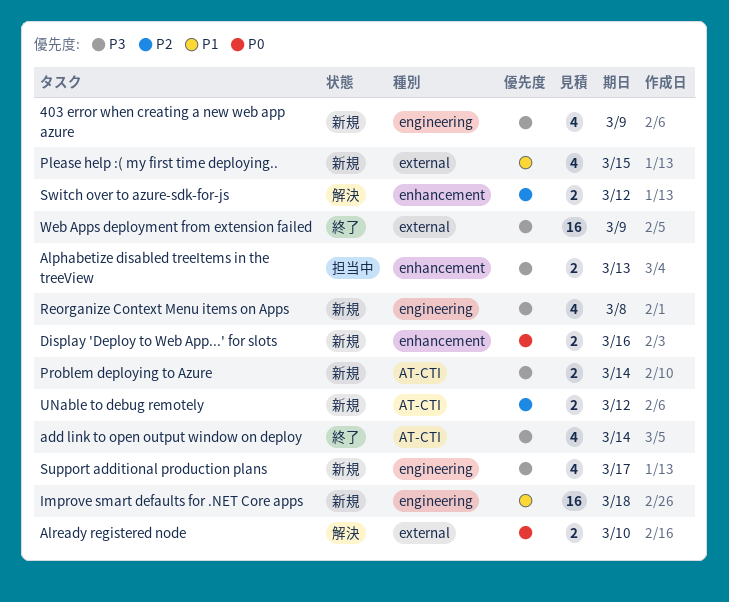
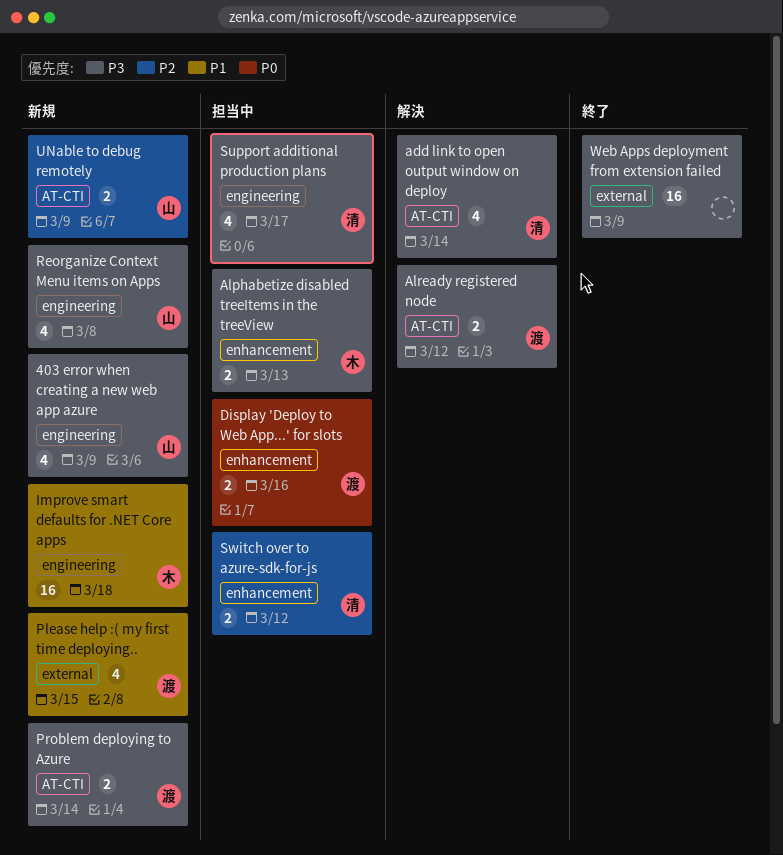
add link to open output window on deploy, status: 終了 -> 解決
Already registered node, priority: P0 -> P3
Already registered node, label: external -> AT-CTI
Already registered node, due: Mar 10 -> Mar 12
Display 'Deploy to Web App...' for slots, status: 新規 -> 担当中
Support additional production plans, status: 新規 -> 担当中
Switch over to azure-sdk-for-js, status: 解決 -> 担当中
UNable to debug remotely, due: Mar 12 -> Mar 9

